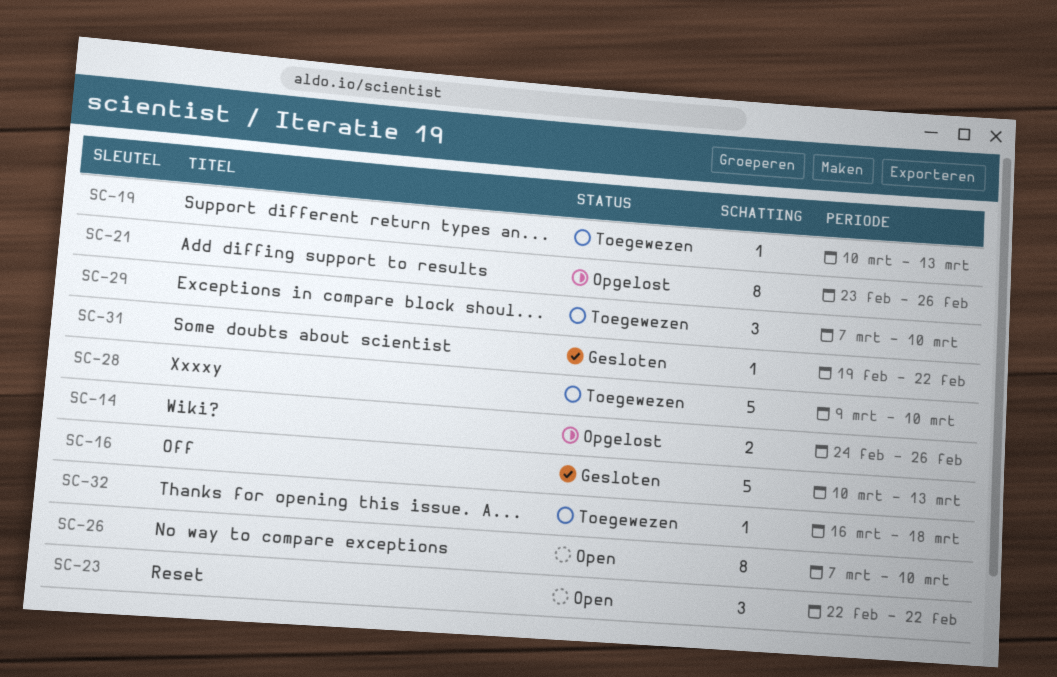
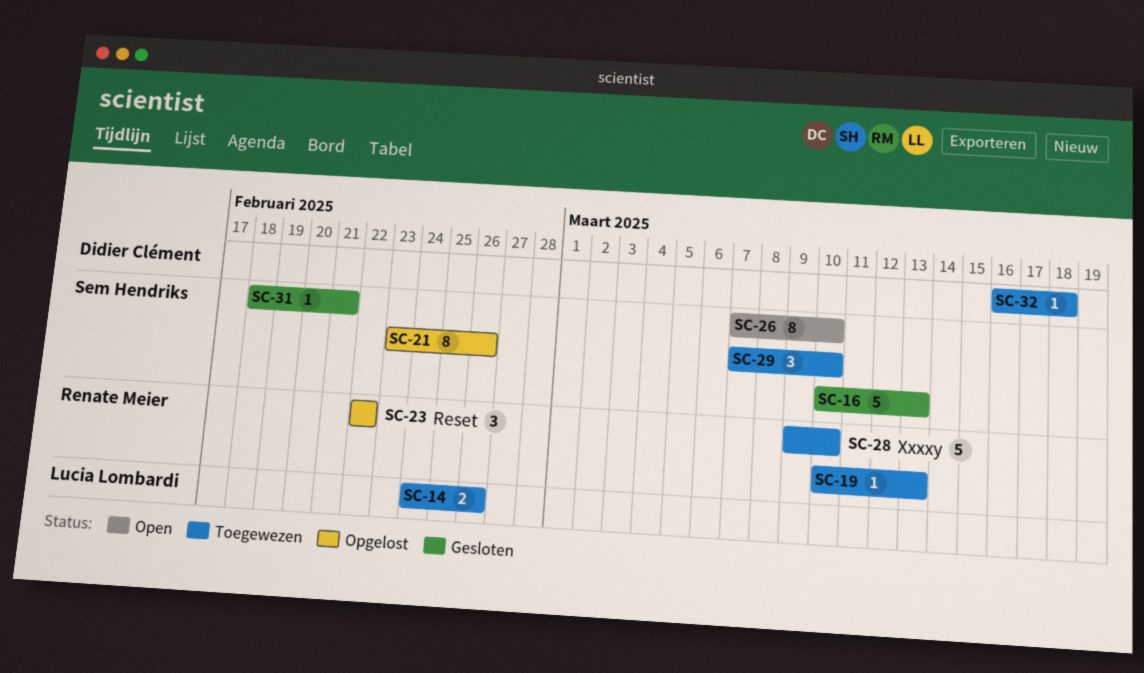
SC-14, status: Opgelost -> Toegewezen
SC-23, status: Open -> Opgelost
SC-31, start: Feb 19 -> Feb 18
SC-31, due: Feb 22 -> Feb 21

